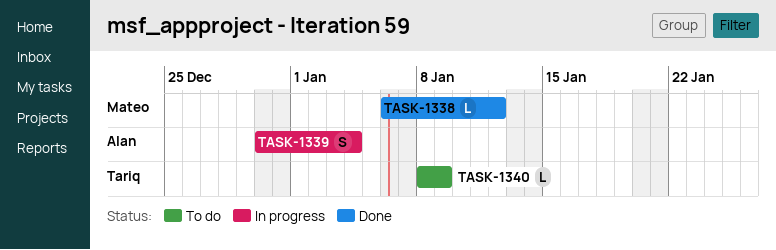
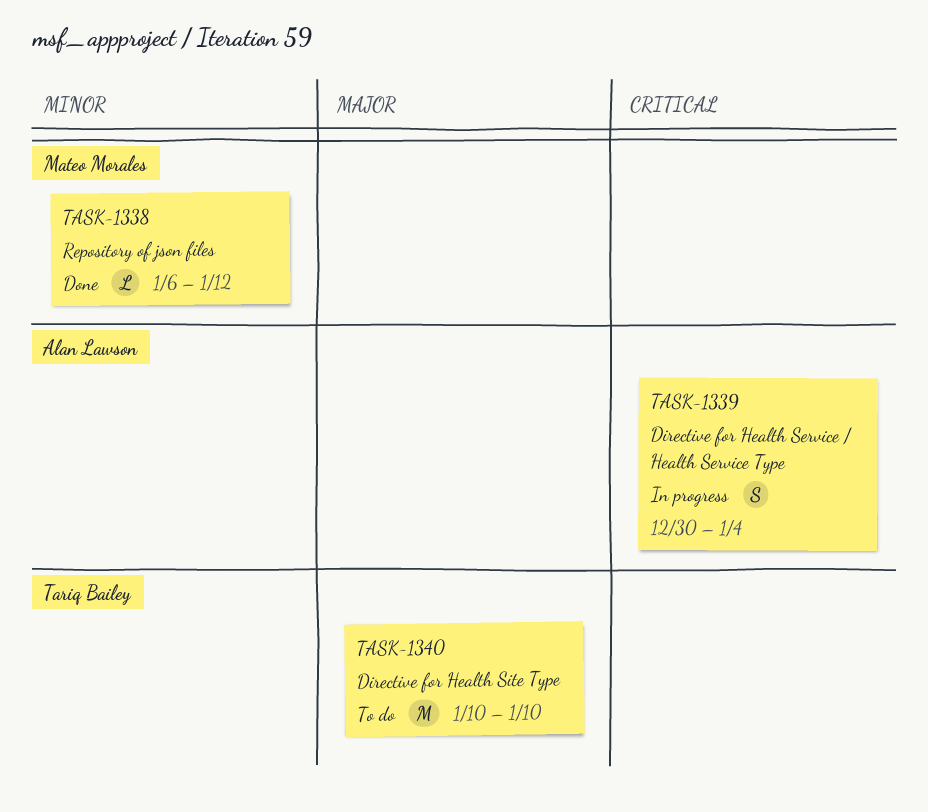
TASK-1340, estimate: L -> M
TASK-1340, start: Jan 8 -> Jan 10
TASK-1340, due: Jan 9 -> Jan 10

